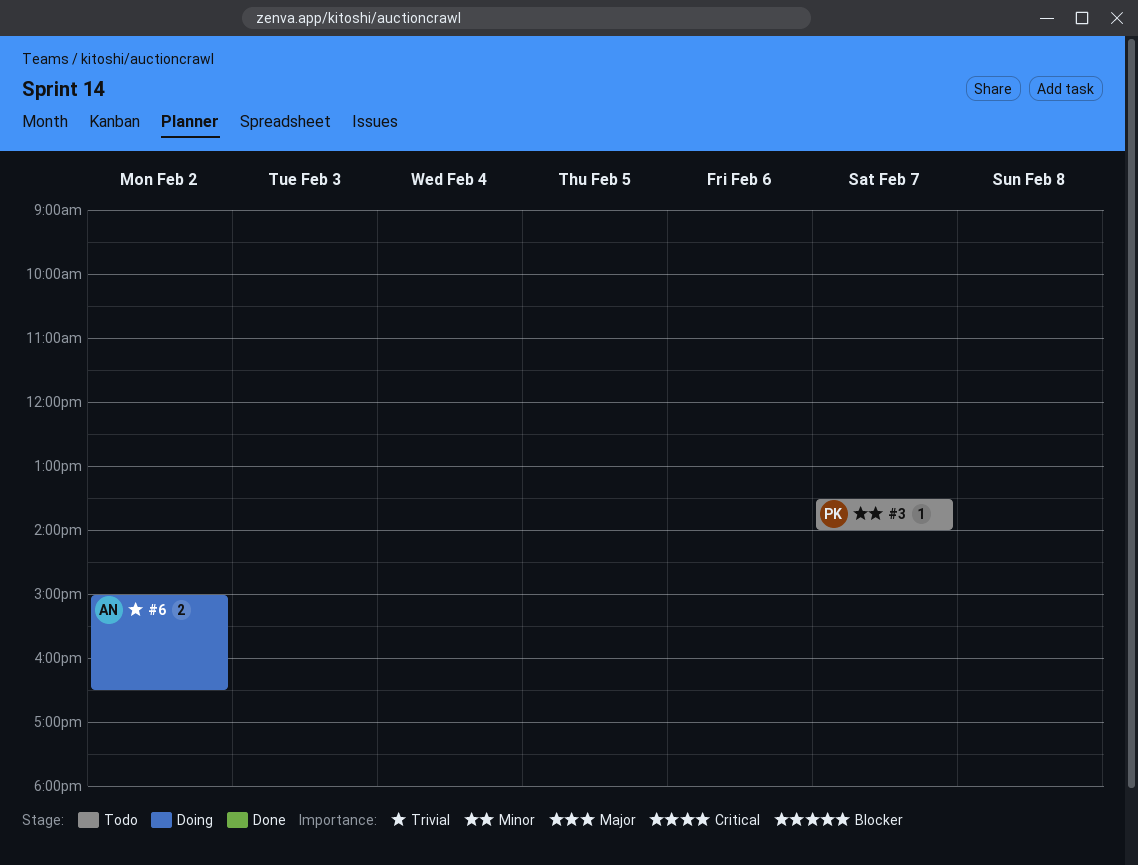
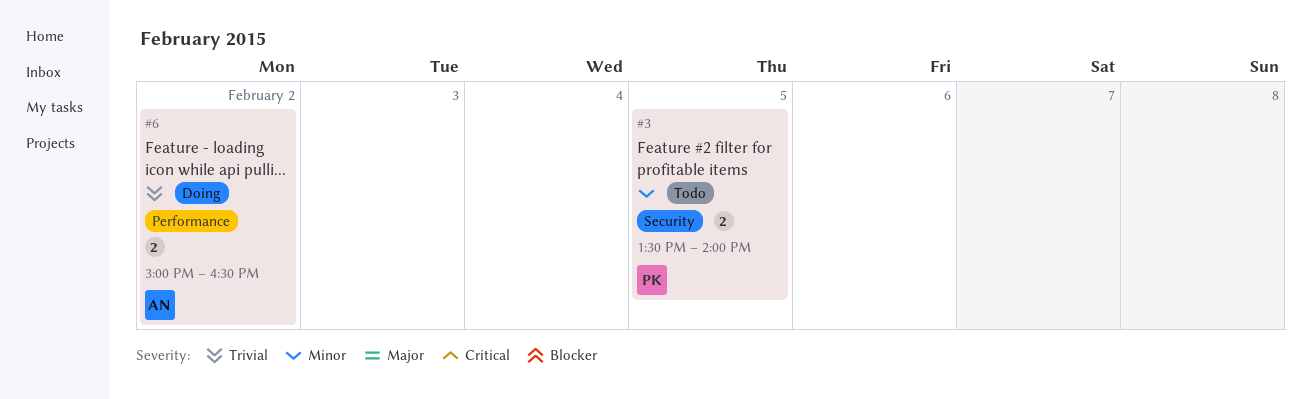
#3, estimate: 1 -> 2
#3, day: Feb 7 -> Feb 5

